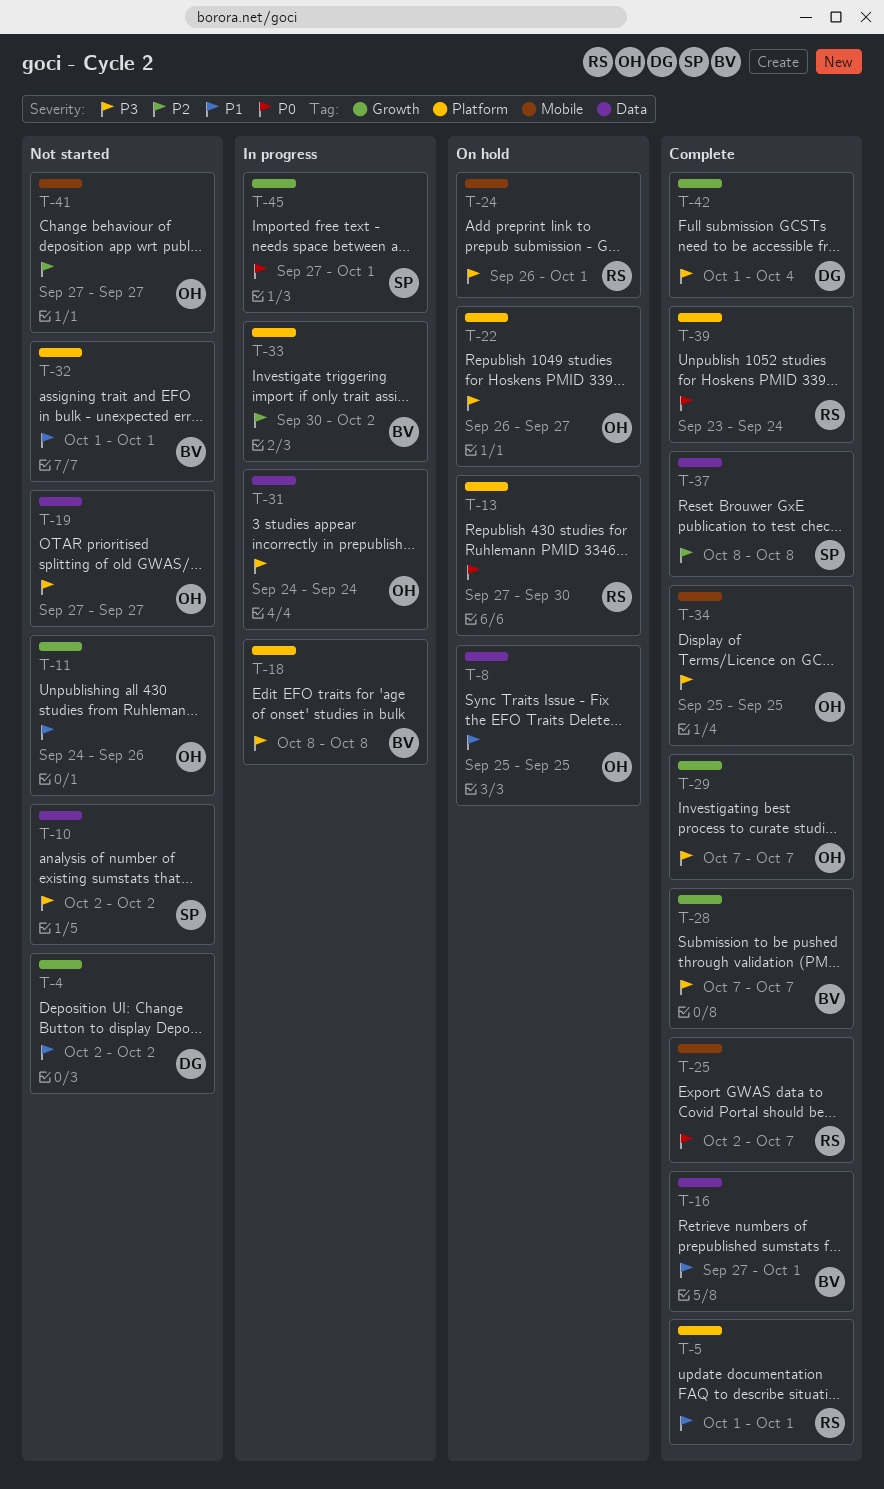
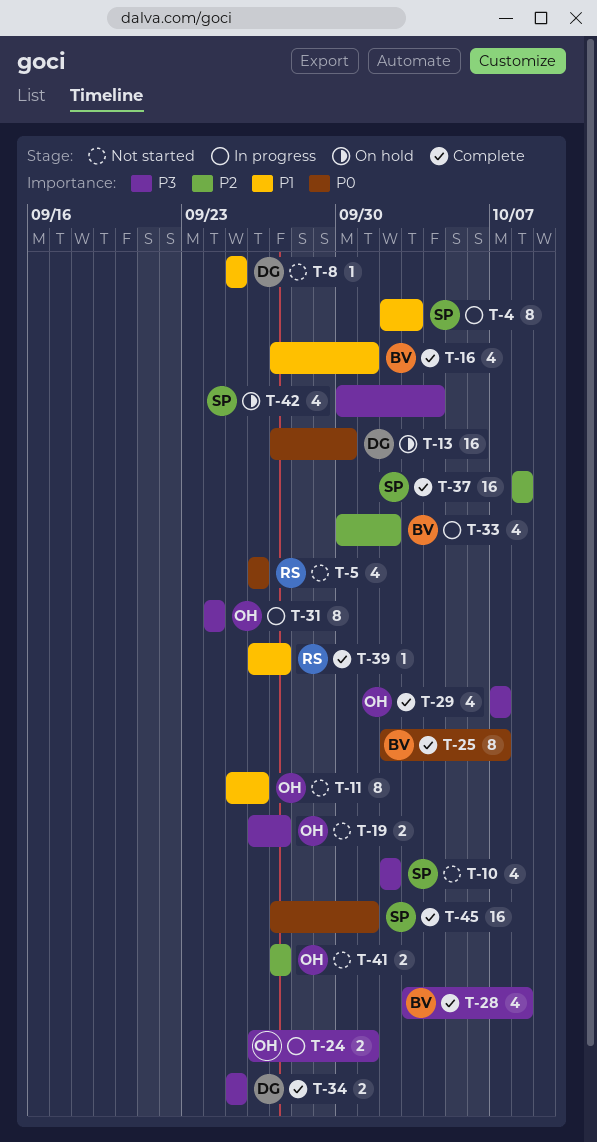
T-4, status: Not started -> In progress
T-4, owner: DG -> SP
T-4, due: Oct 2 -> Oct 3
T-5, status: Complete -> Not started
T-5, priority: P1 -> P0
T-5, start: Oct 1 -> Sep 26
T-5, due: Oct 1 -> Sep 26
T-8, status: On hold -> Not started
T-8, owner: OH -> DG
T-11, start: Sep 24 -> Sep 25
T-13, owner: RS -> DG
T-18: present -> none
T-19, start: Sep 27 -> Sep 26
T-22: present -> none
T-24, status: On hold -> In progress
T-24, owner: RS -> OH
T-25, owner: RS -> BV
T-28, start: Oct 7 -> Oct 3
T-28, due: Oct 7 -> Oct 8
T-32: present -> none
T-34, owner: OH -> DG
T-39, priority: P0 -> P1
T-39, start: Sep 23 -> Sep 26
T-39, due: Sep 24 -> Sep 27
T-42, status: Complete -> On hold
T-42, owner: DG -> SP
T-42, start: Oct 1 -> Sep 30
T-45, status: In progress -> Complete

